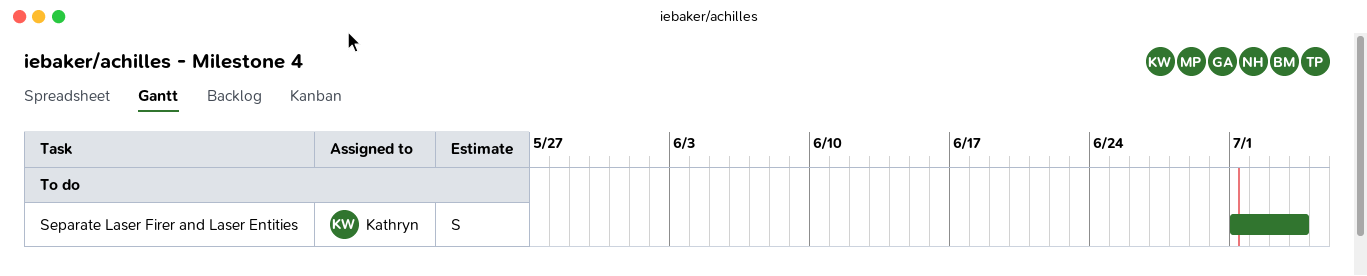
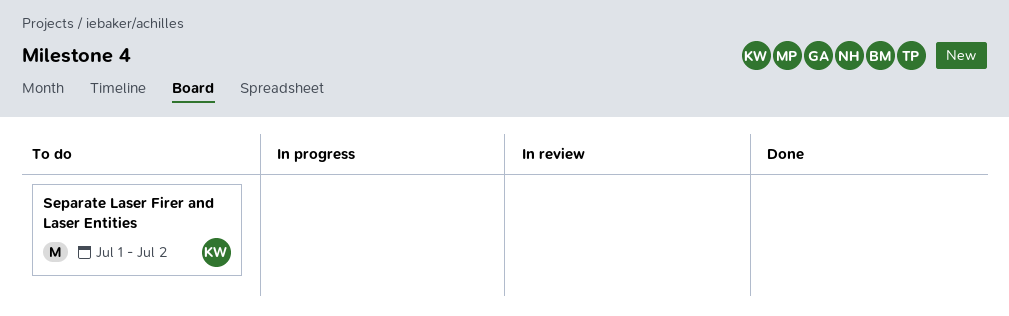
Separate Laser Firer and Laser Entities, estimate: S -> M
Separate Laser Firer and Laser Entities, due: Jul 4 -> Jul 2

